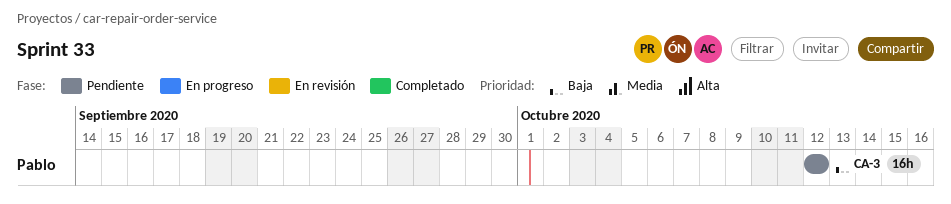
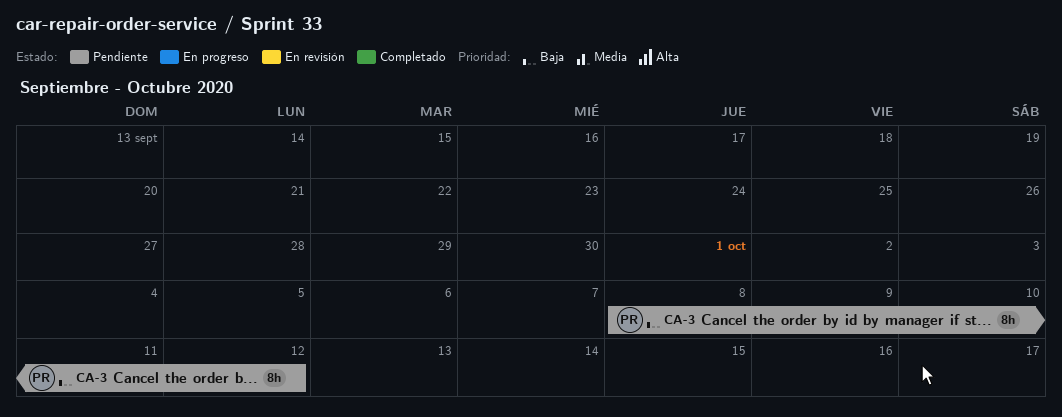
CA-3, estimate: 16h -> 8h
CA-3, start: Oct 12 -> Oct 8

